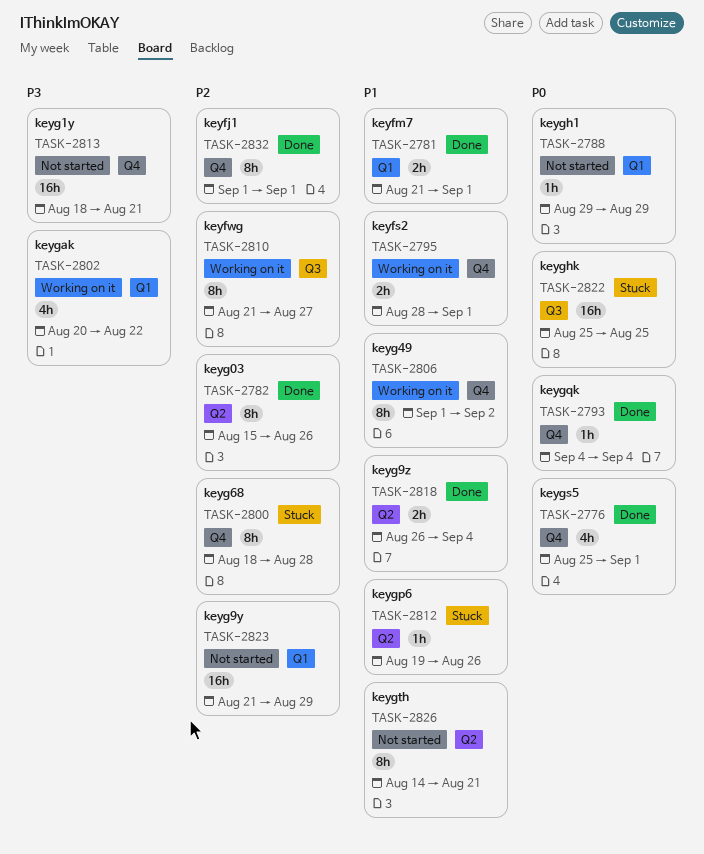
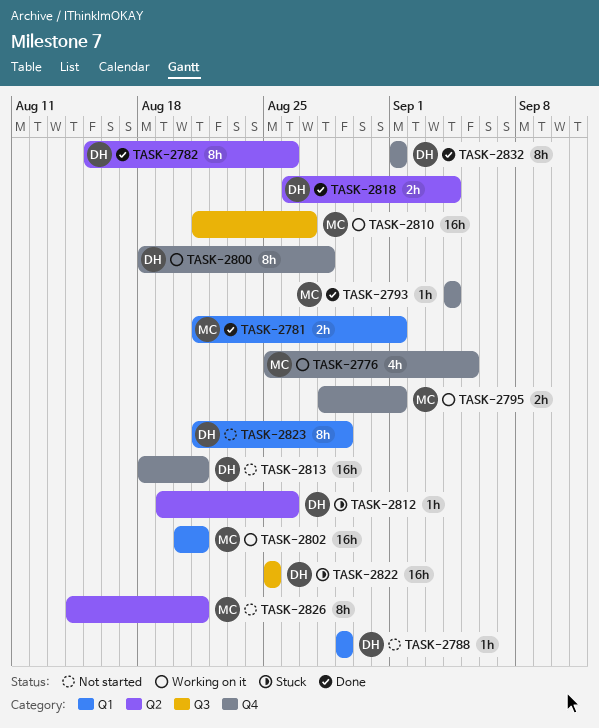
TASK-2776, status: Done -> Working on it
TASK-2776, due: Sep 1 -> Sep 5
TASK-2800, status: Stuck -> Working on it
TASK-2802, estimate: 4h -> 16h
TASK-2802, due: Aug 22 -> Aug 21
TASK-2806: present -> none
TASK-2810, estimate: 8h -> 16h
TASK-2823, estimate: 16h -> 8h

